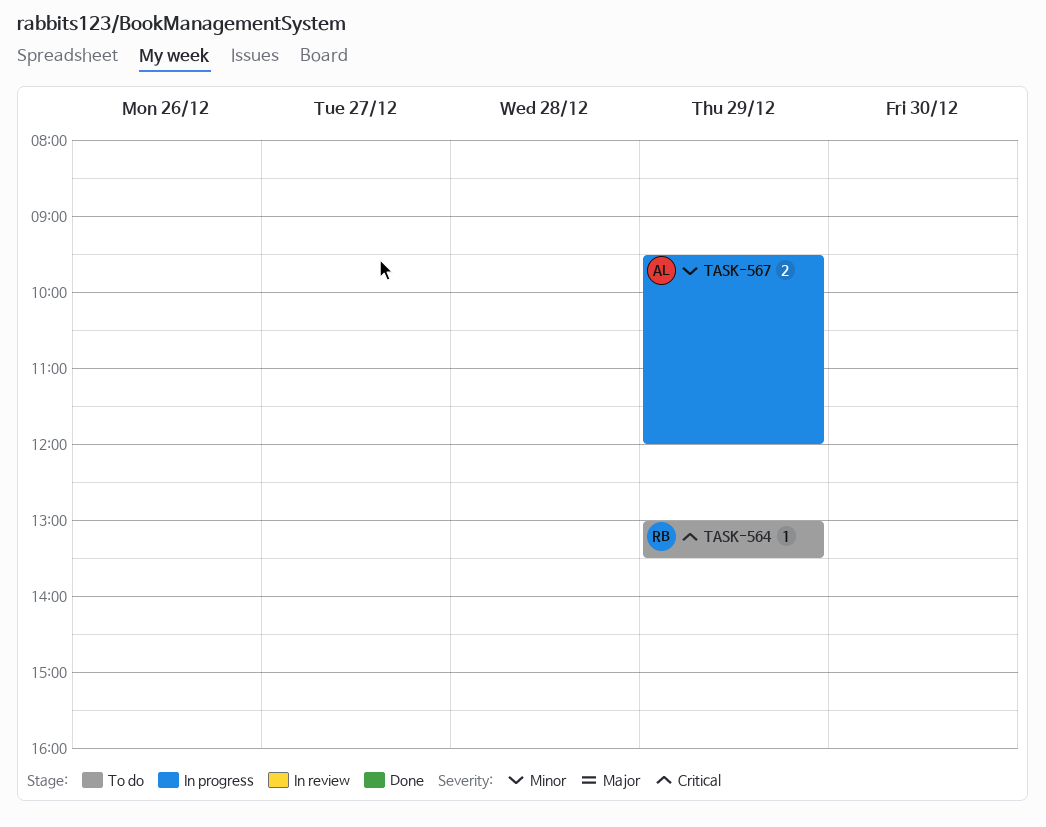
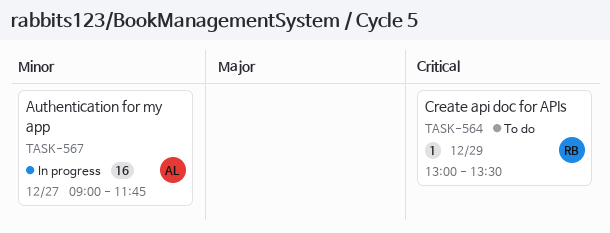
TASK-567, estimate: 2 -> 16
TASK-567, day: Dec 29 -> Dec 27
TASK-567, begins: 09:30 -> 09:00
TASK-567, ends: 12:00 -> 11:45

